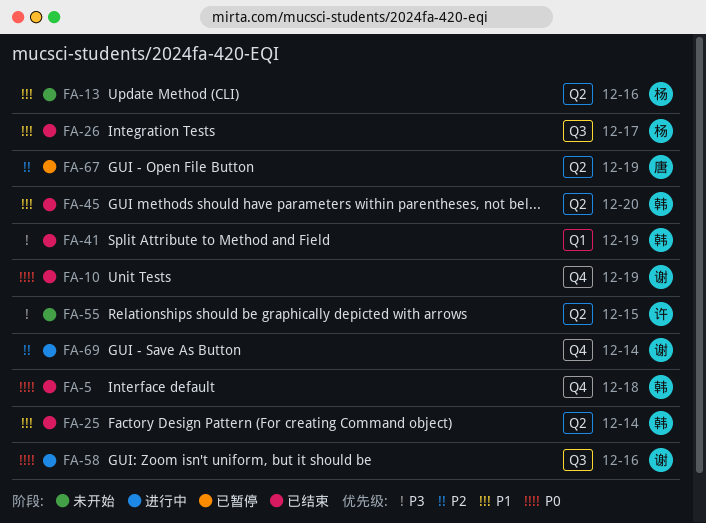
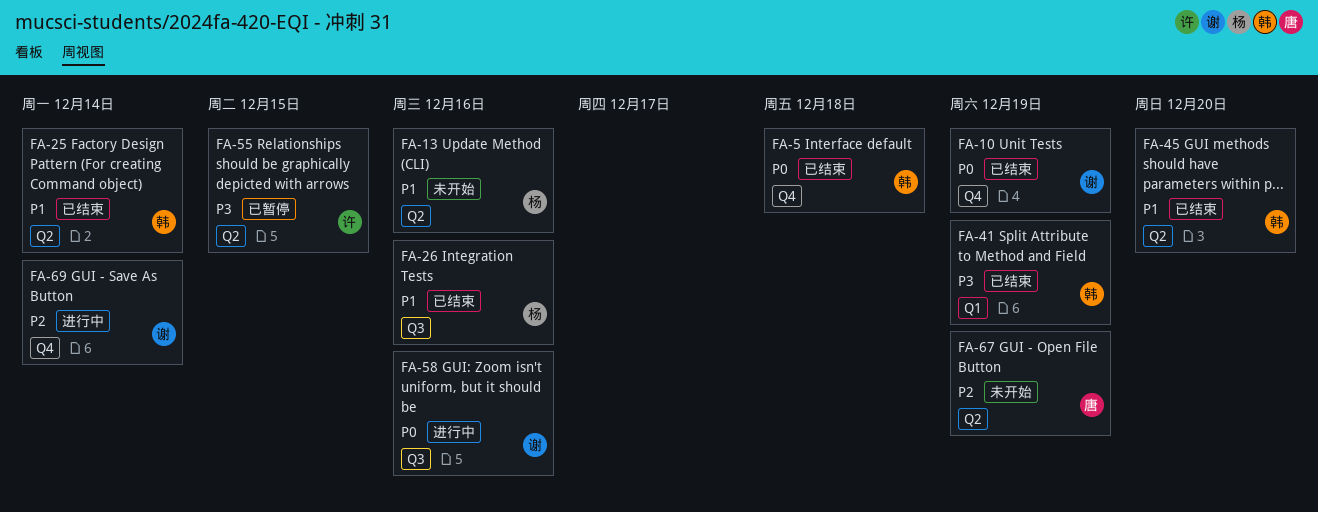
FA-26, due: Dec 17 -> Dec 16
FA-55, status: 未开始 -> 已暂停
FA-67, status: 已暂停 -> 未开始

